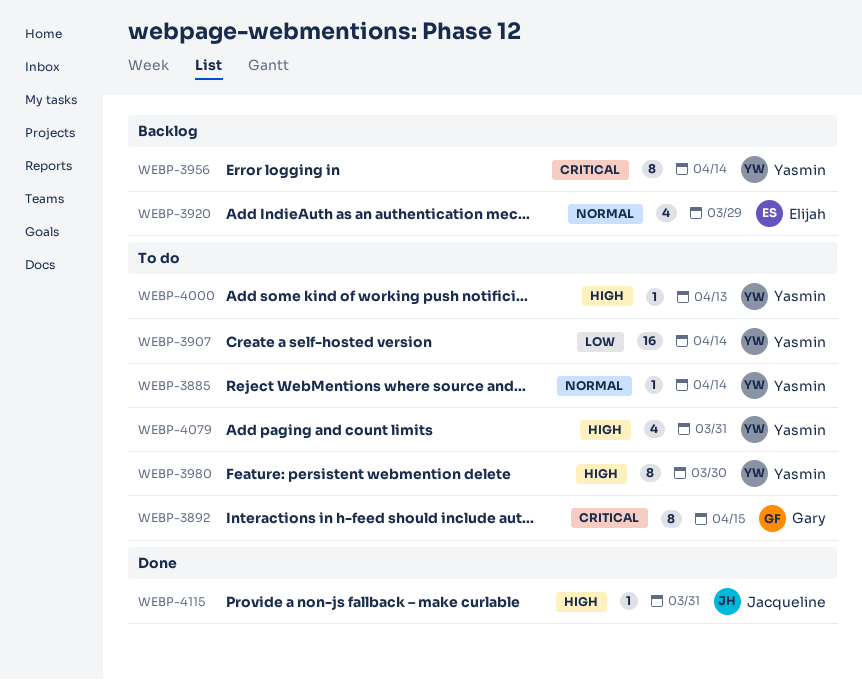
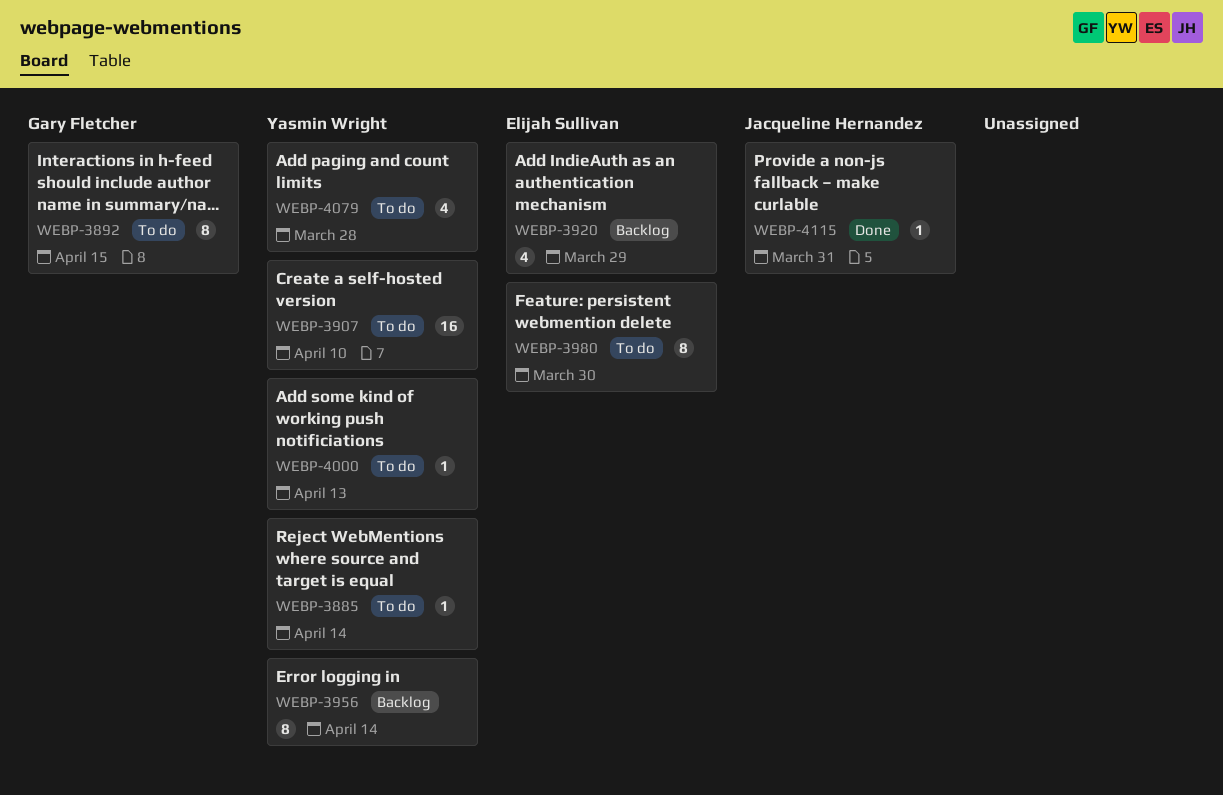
WEBP-3907, due: Apr 14 -> Apr 10
WEBP-3980, owner: Yasmin Wright -> Elijah Sullivan
WEBP-4079, due: Mar 31 -> Mar 28

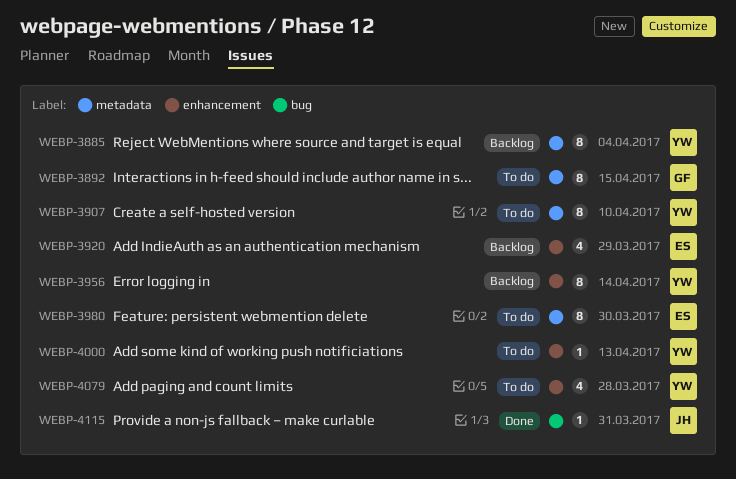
WEBP-3885, status: To do -> Backlog
WEBP-3885, estimate: 1 -> 8
WEBP-3885, due: Apr 14 -> Apr 4
WEBP-3907, estimate: 16 -> 8

